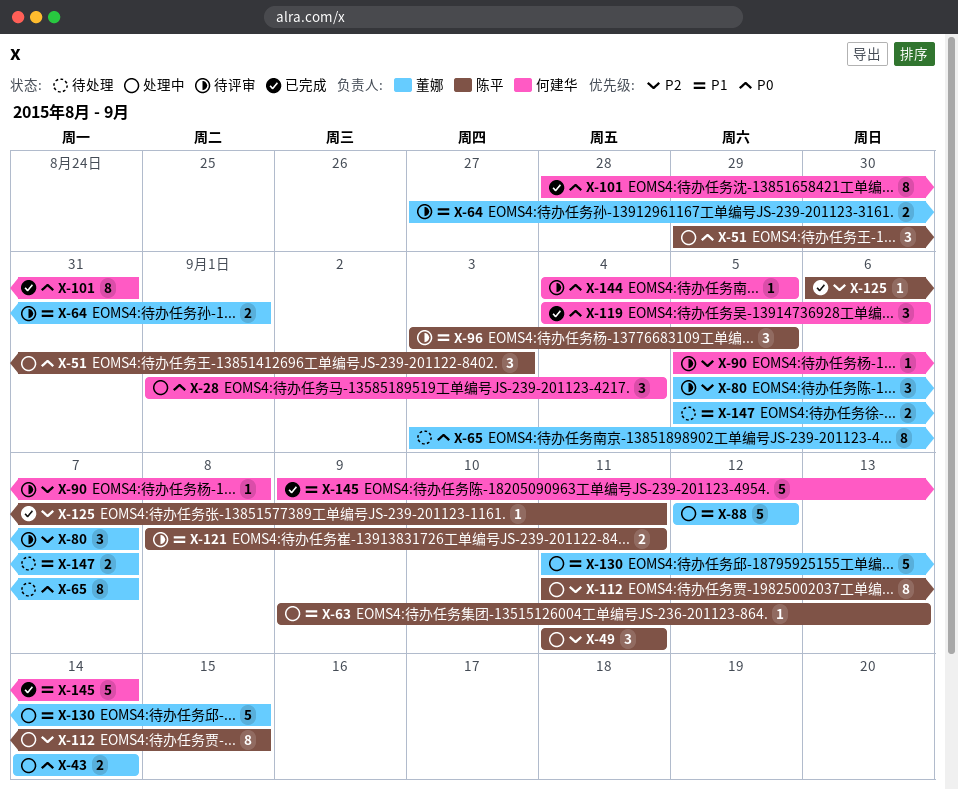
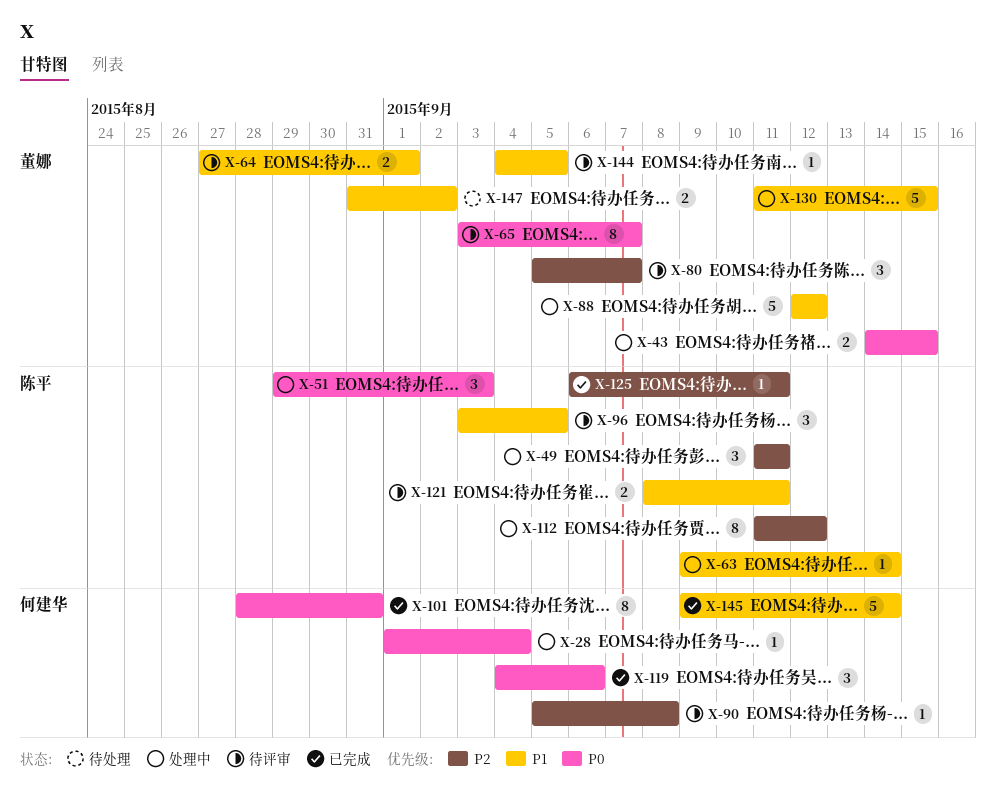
X-28, estimate: 3 -> 1
X-43, due: Sep 14 -> Sep 15
X-63, due: Sep 13 -> Sep 14
X-65, status: 待处理 -> 待评审
X-112, due: Sep 15 -> Sep 12
X-144, owner: 何建华 -> 董娜
X-144, priority: P0 -> P1
X-147, start: Sep 5 -> Aug 31
X-147, due: Sep 7 -> Sep 2

